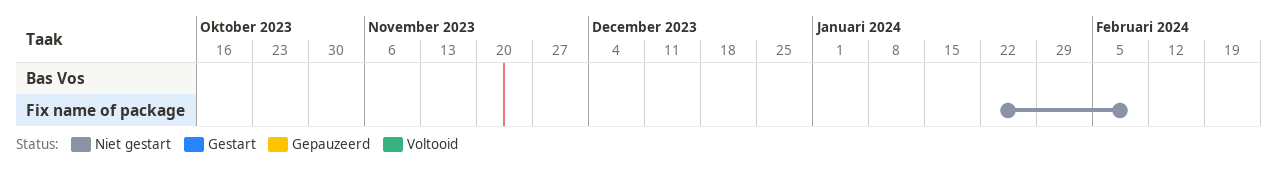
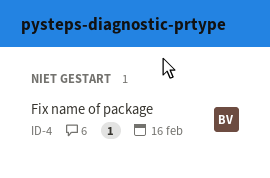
Fix name of package, due: Feb 9 -> Feb 16

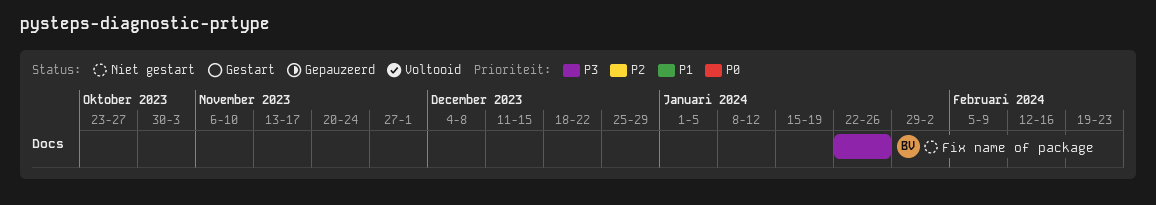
Fix name of package, due: Feb 16 -> Jan 26

